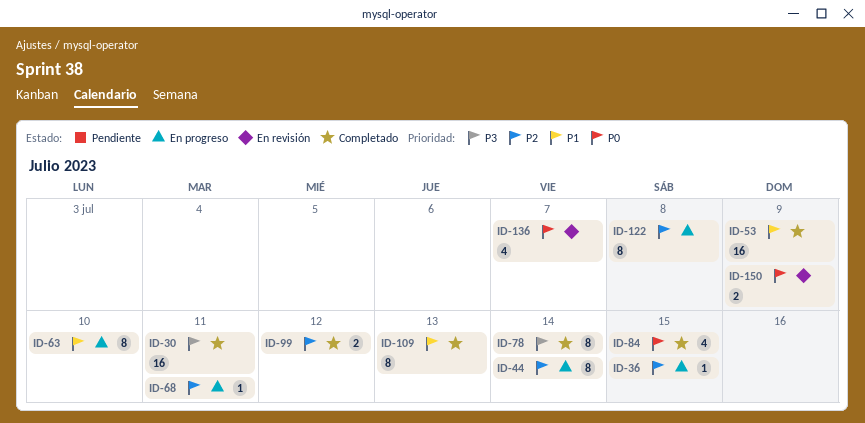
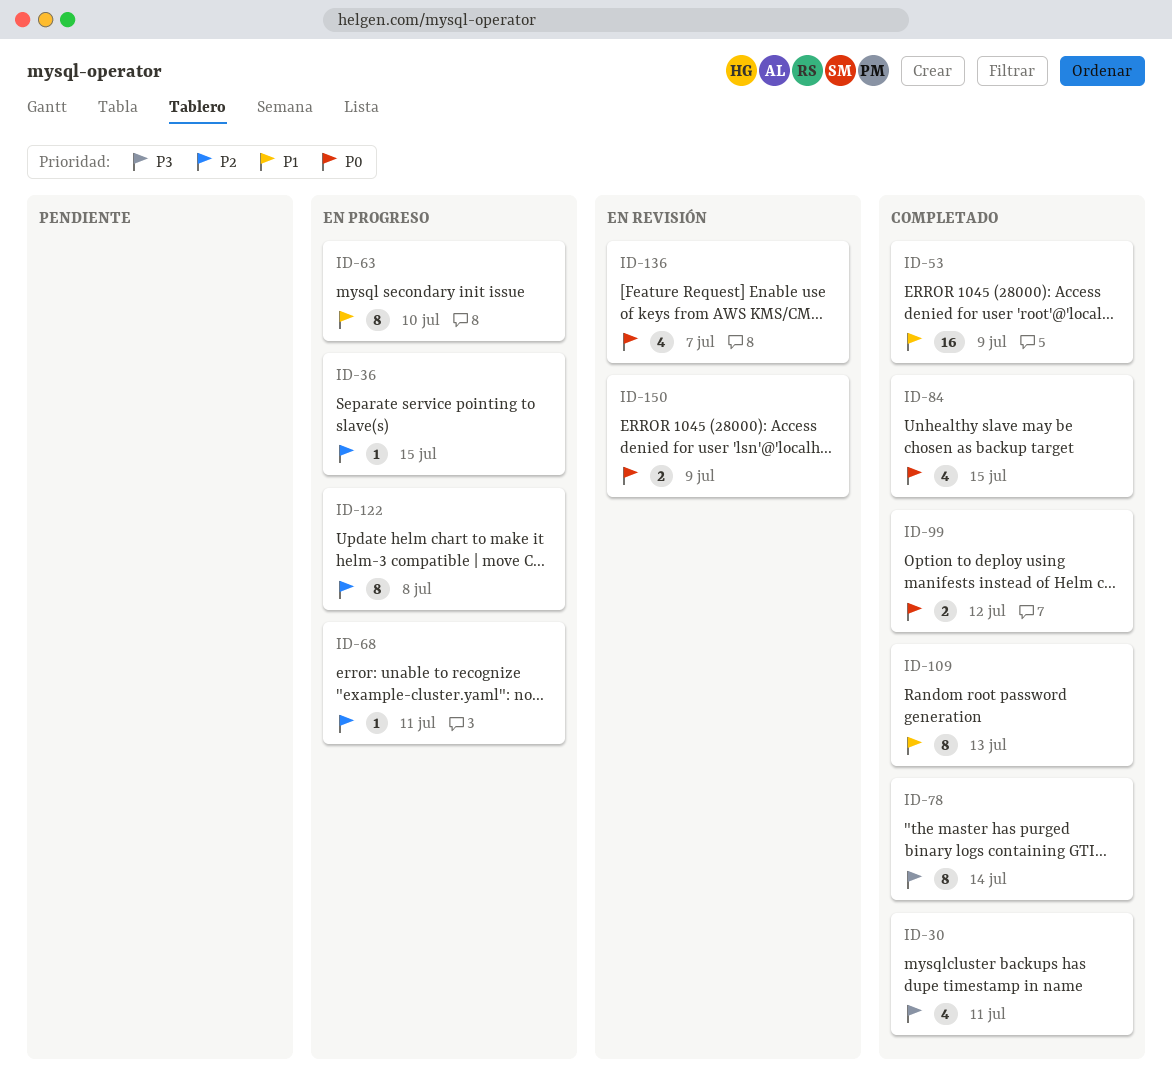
ID-30, estimate: 16 -> 4
ID-44: present -> none
ID-99, priority: P2 -> P0

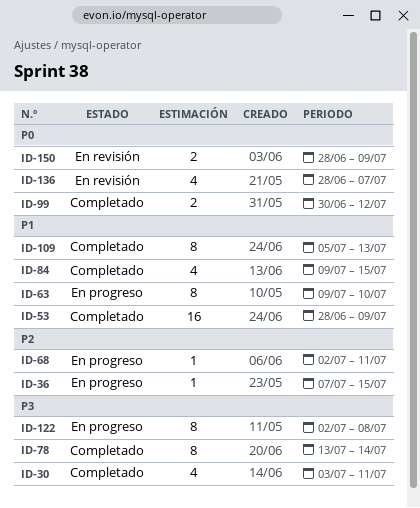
ID-84, priority: P0 -> P1
ID-122, priority: P2 -> P3

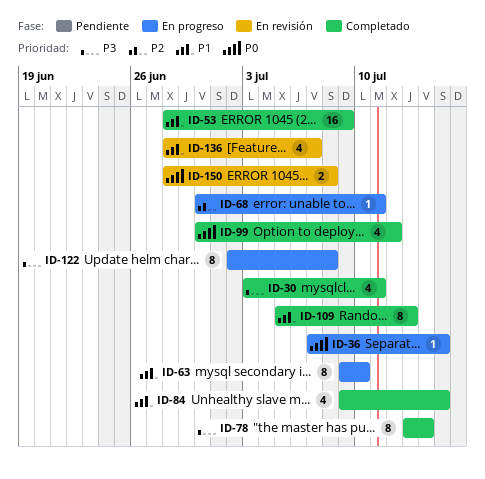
ID-36, priority: P2 -> P0
ID-68, start: Jul 2 -> Jun 30
ID-99, estimate: 2 -> 4
ID-136, priority: P0 -> P1
ID-150, due: Jul 9 -> Jul 8

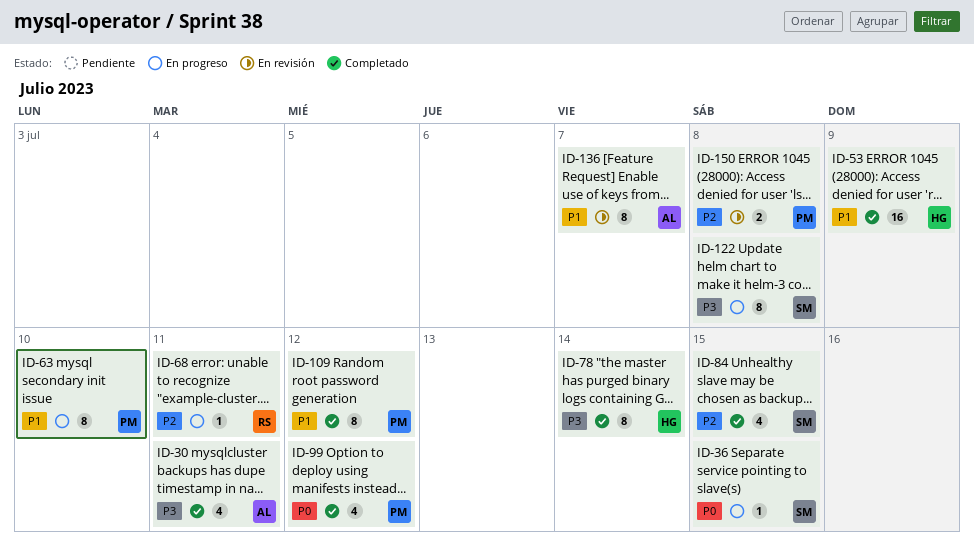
ID-84, priority: P1 -> P2
ID-109, due: Jul 13 -> Jul 12
ID-136, estimate: 4 -> 8
ID-150, priority: P0 -> P2

